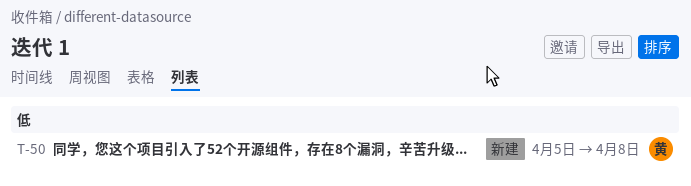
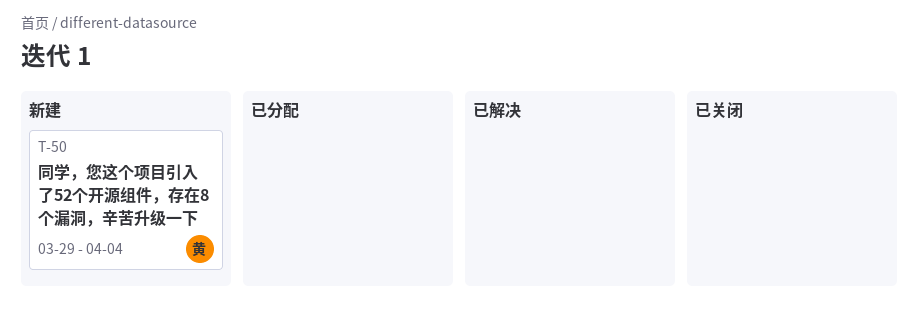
T-50, start: Apr 5 -> Mar 29
T-50, due: Apr 8 -> Apr 4

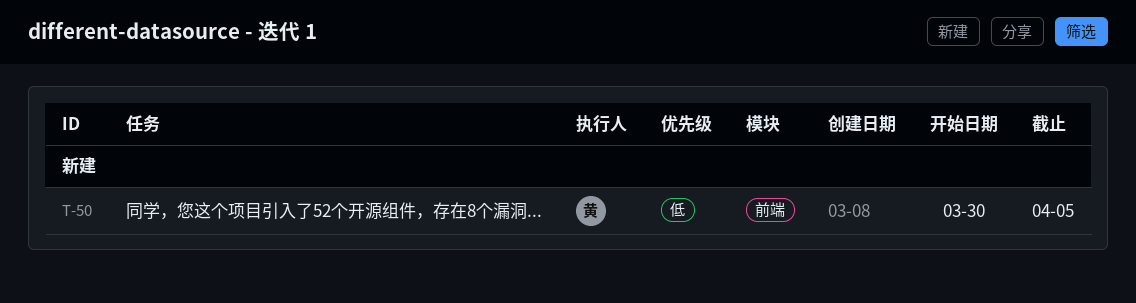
T-50, start: Mar 29 -> Mar 30
T-50, due: Apr 4 -> Apr 5

